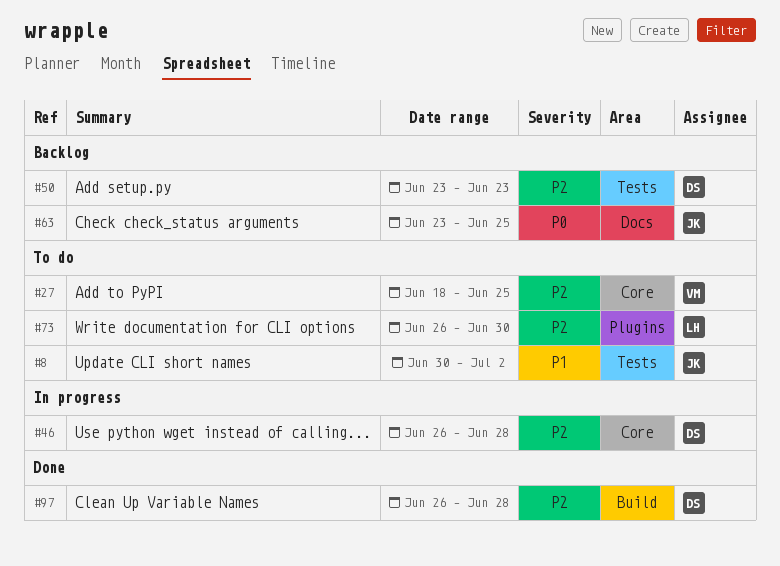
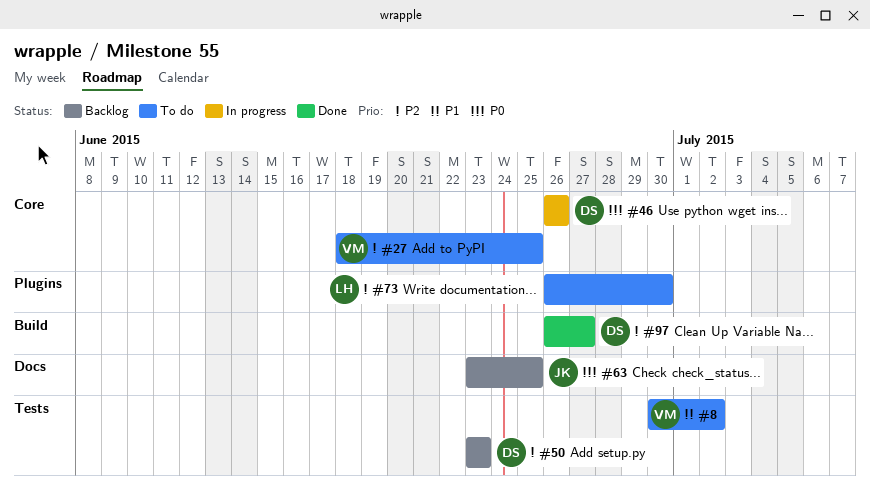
#8, owner: JK -> VM
#46, priority: P2 -> P0
#46, due: Jun 28 -> Jun 26
#97, due: Jun 28 -> Jun 27

